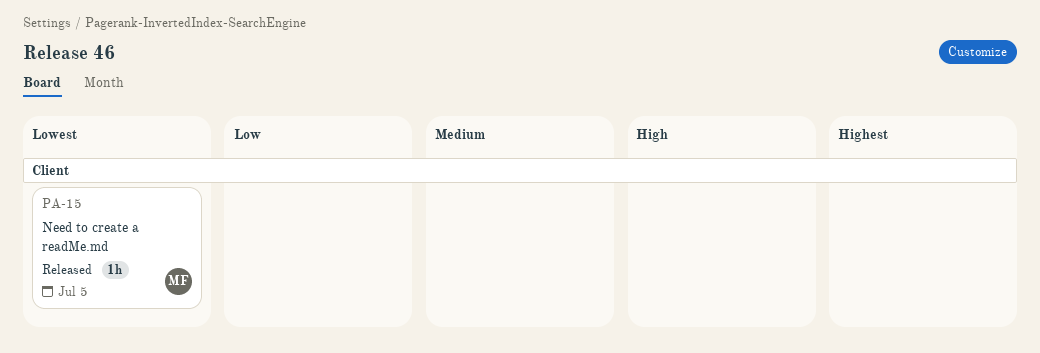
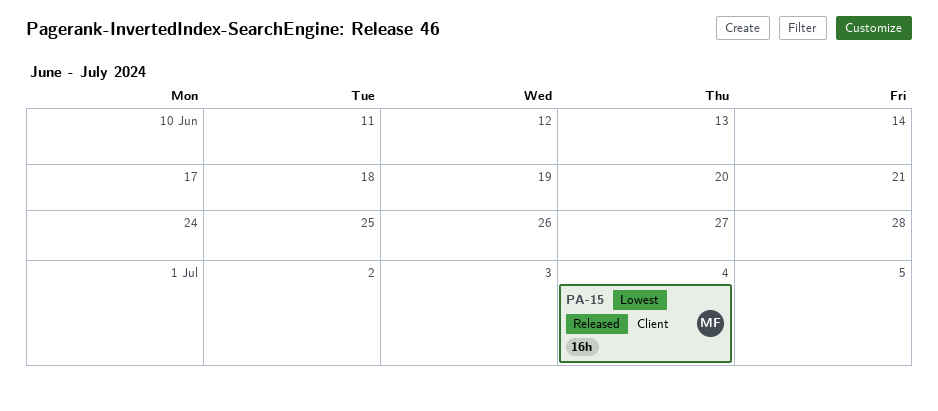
PA-15, estimate: 1h -> 16h
PA-15, due: Jul 5 -> Jul 4

